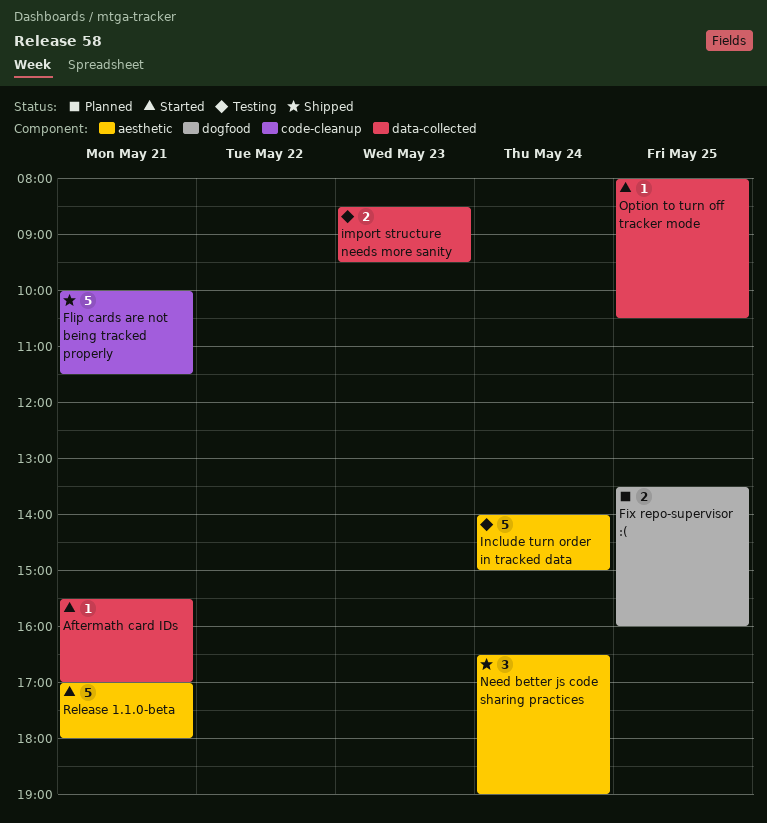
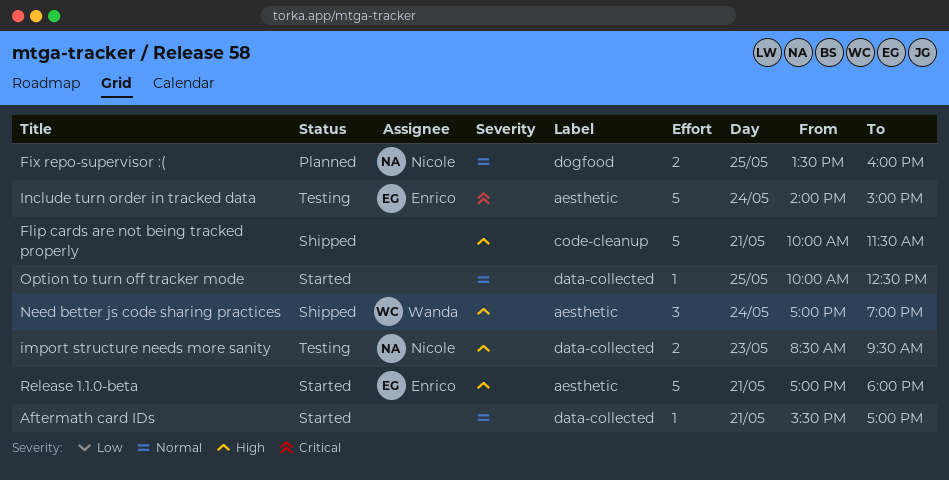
Need better js code sharing practices, begins: 16:30 -> 17:00
Option to turn off tracker mode, begins: 08:00 -> 10:00
Option to turn off tracker mode, ends: 10:30 -> 12:30

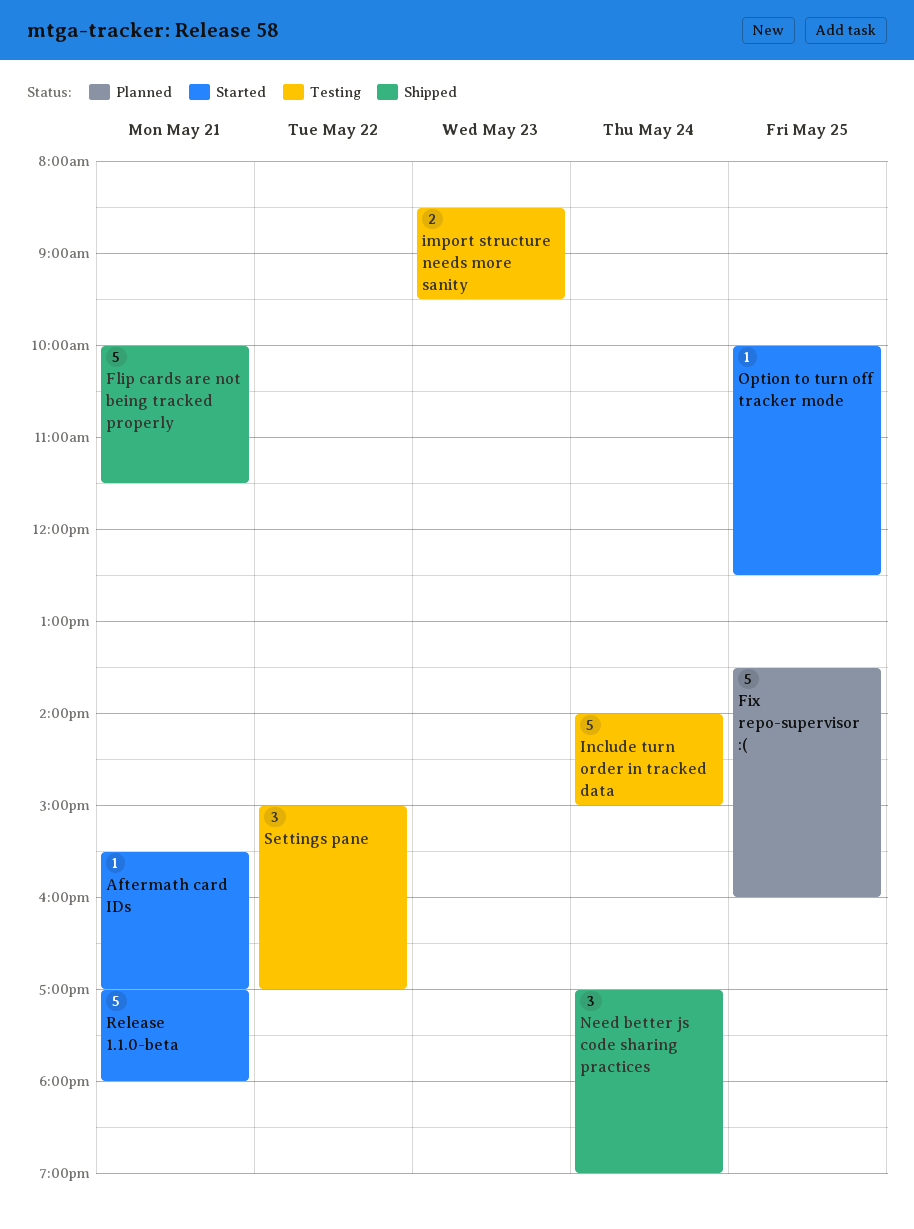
Fix repo-supervisor :(, estimate: 2 -> 5
Settings pane: none -> present

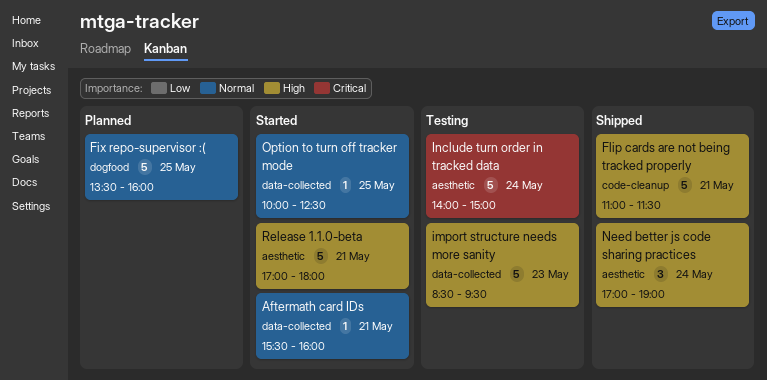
Aftermath card IDs, ends: 17:00 -> 16:00
Flip cards are not being tracked properly, begins: 10:00 -> 11:00
import structure needs more sanity, estimate: 2 -> 5
Settings pane: present -> none

